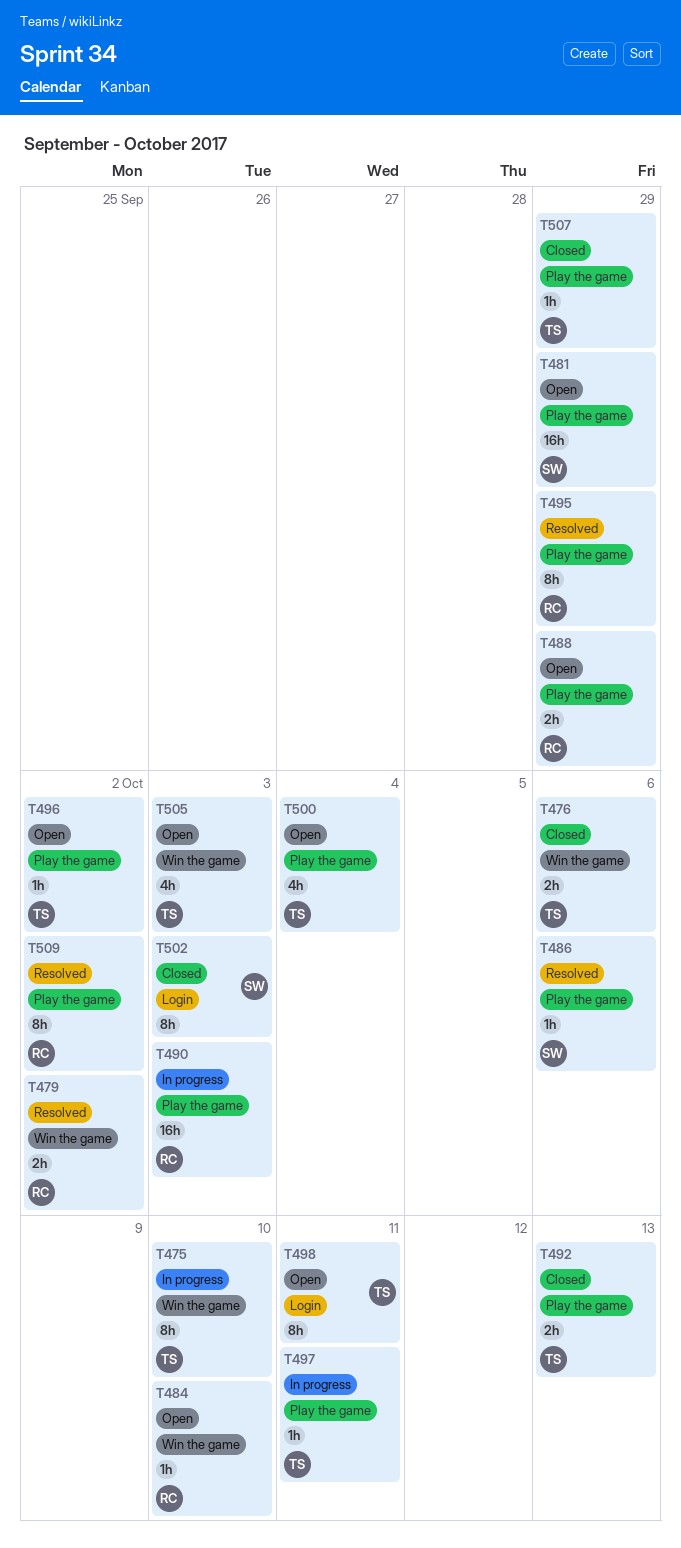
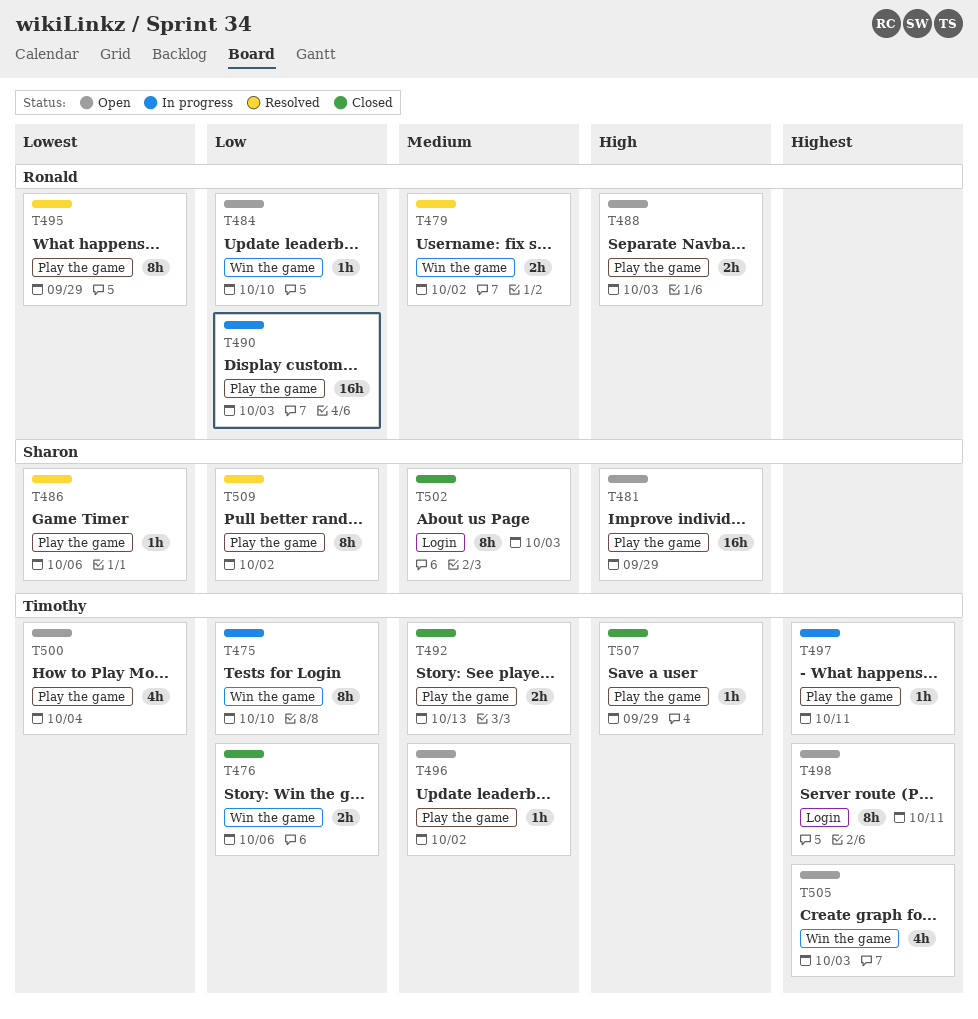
T488, due: Sep 29 -> Oct 3
T509, owner: Ronald -> Sharon

